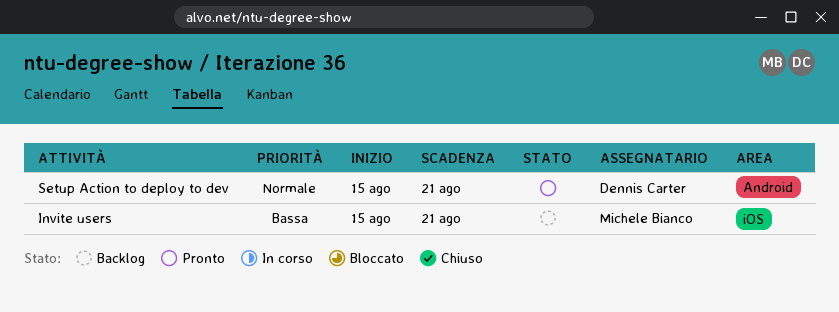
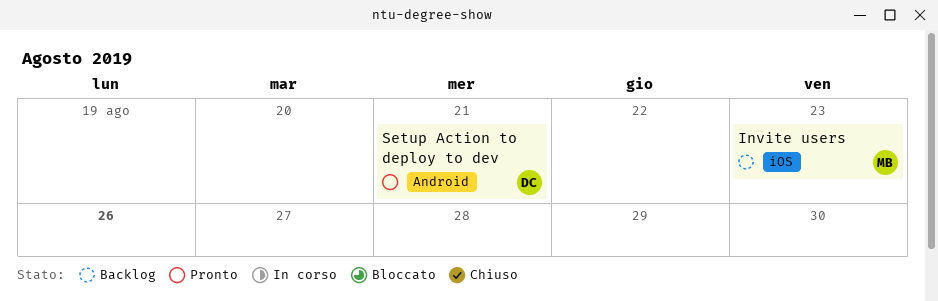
Invite users, due: Aug 21 -> Aug 23

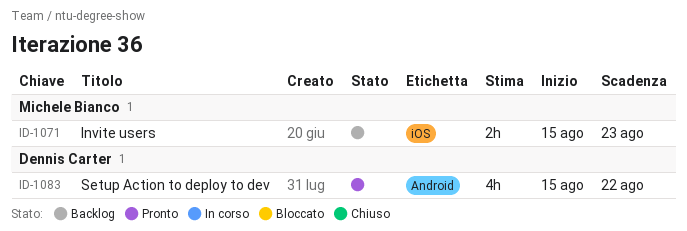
Setup Action to deploy to dev, due: Aug 21 -> Aug 22

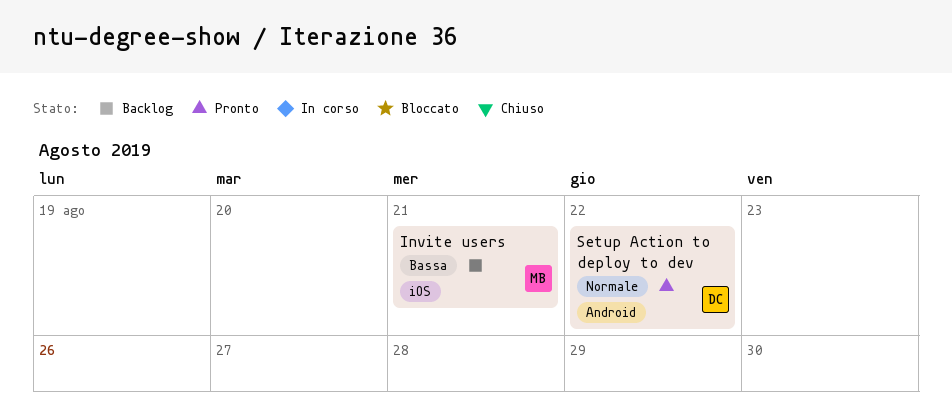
Invite users, due: Aug 23 -> Aug 21

